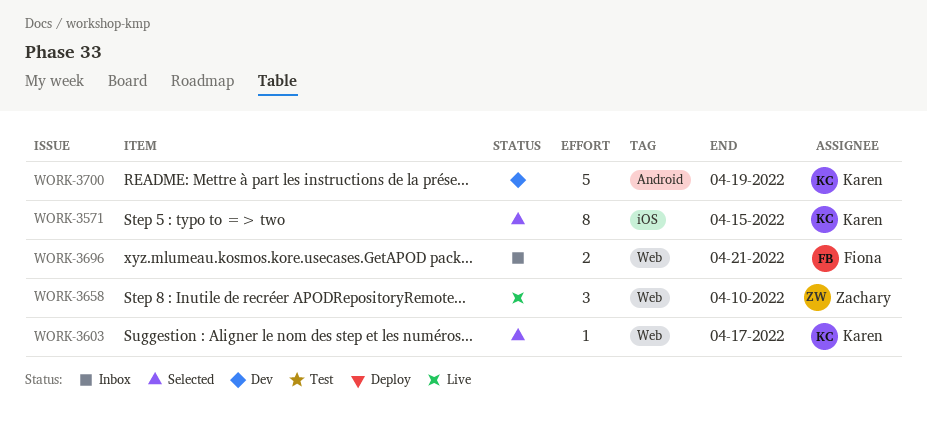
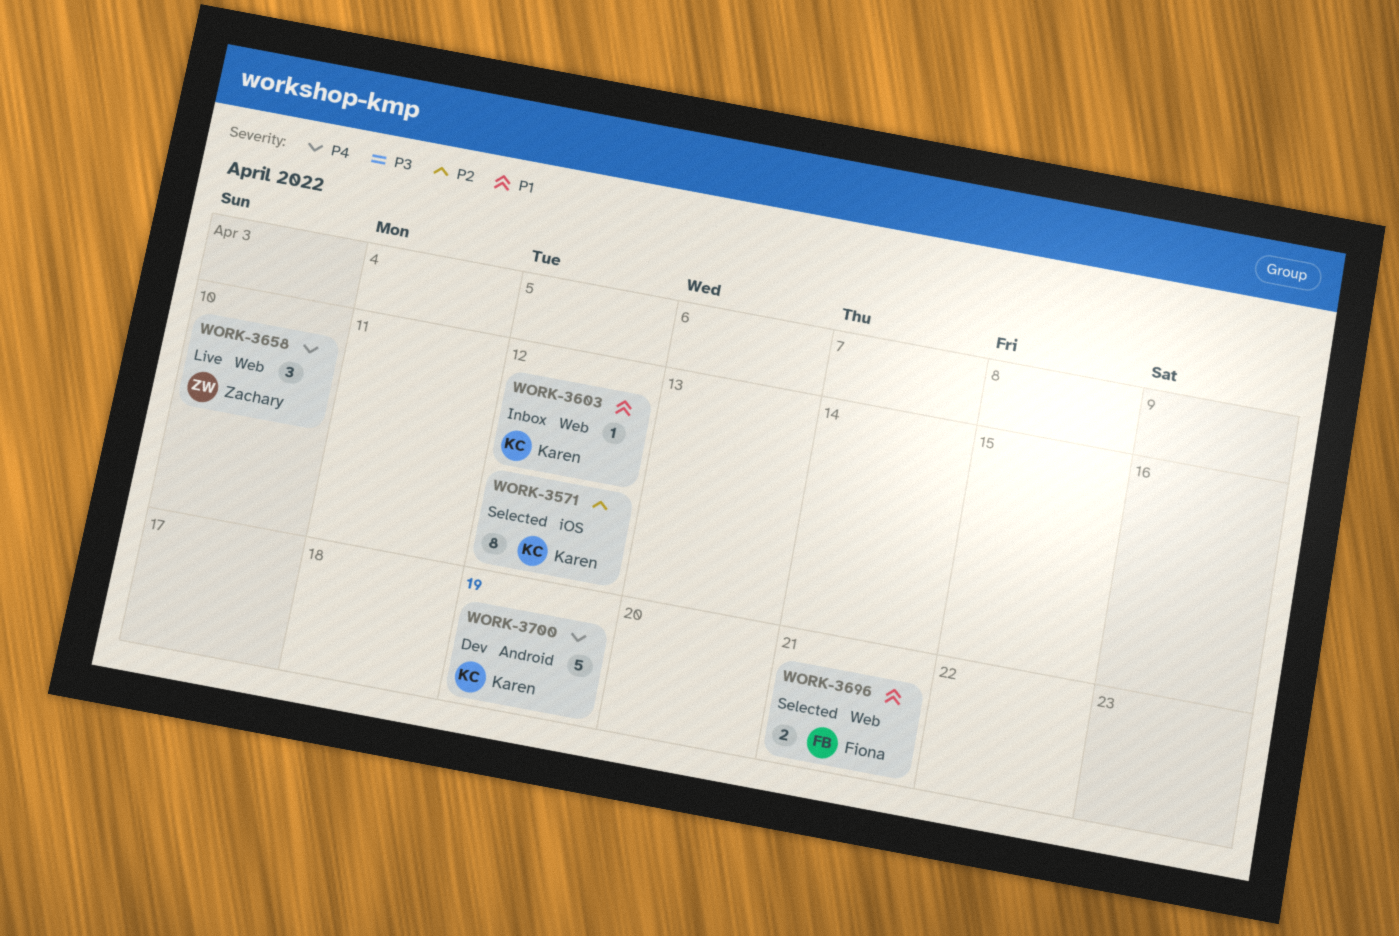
WORK-3571, due: Apr 15 -> Apr 12
WORK-3603, status: Selected -> Inbox
WORK-3603, due: Apr 17 -> Apr 12
WORK-3696, status: Inbox -> Selected

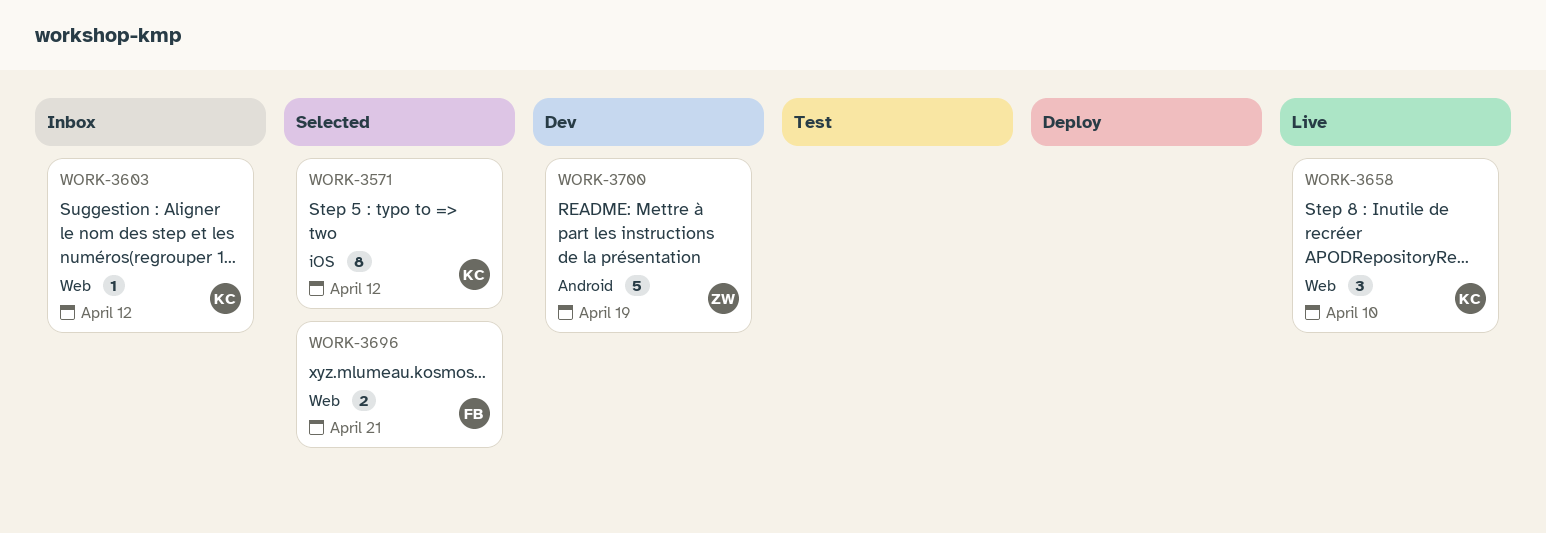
WORK-3658, owner: Zachary -> Karen
WORK-3700, owner: Karen -> Zachary

